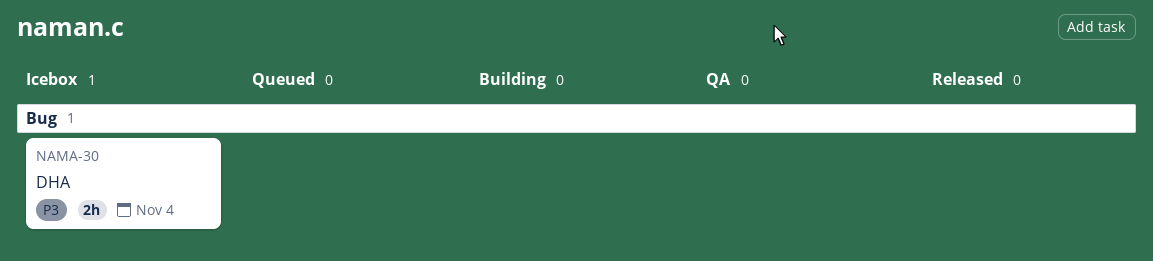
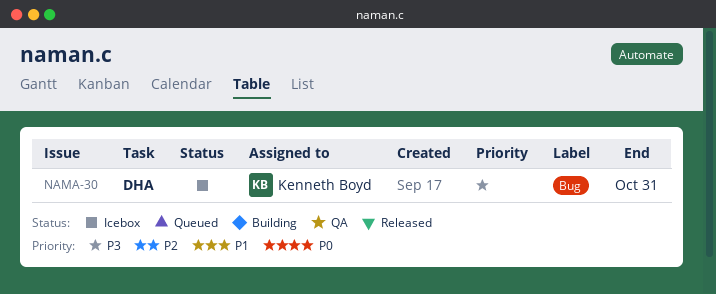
NAMA-30, due: Nov 4 -> Oct 31

